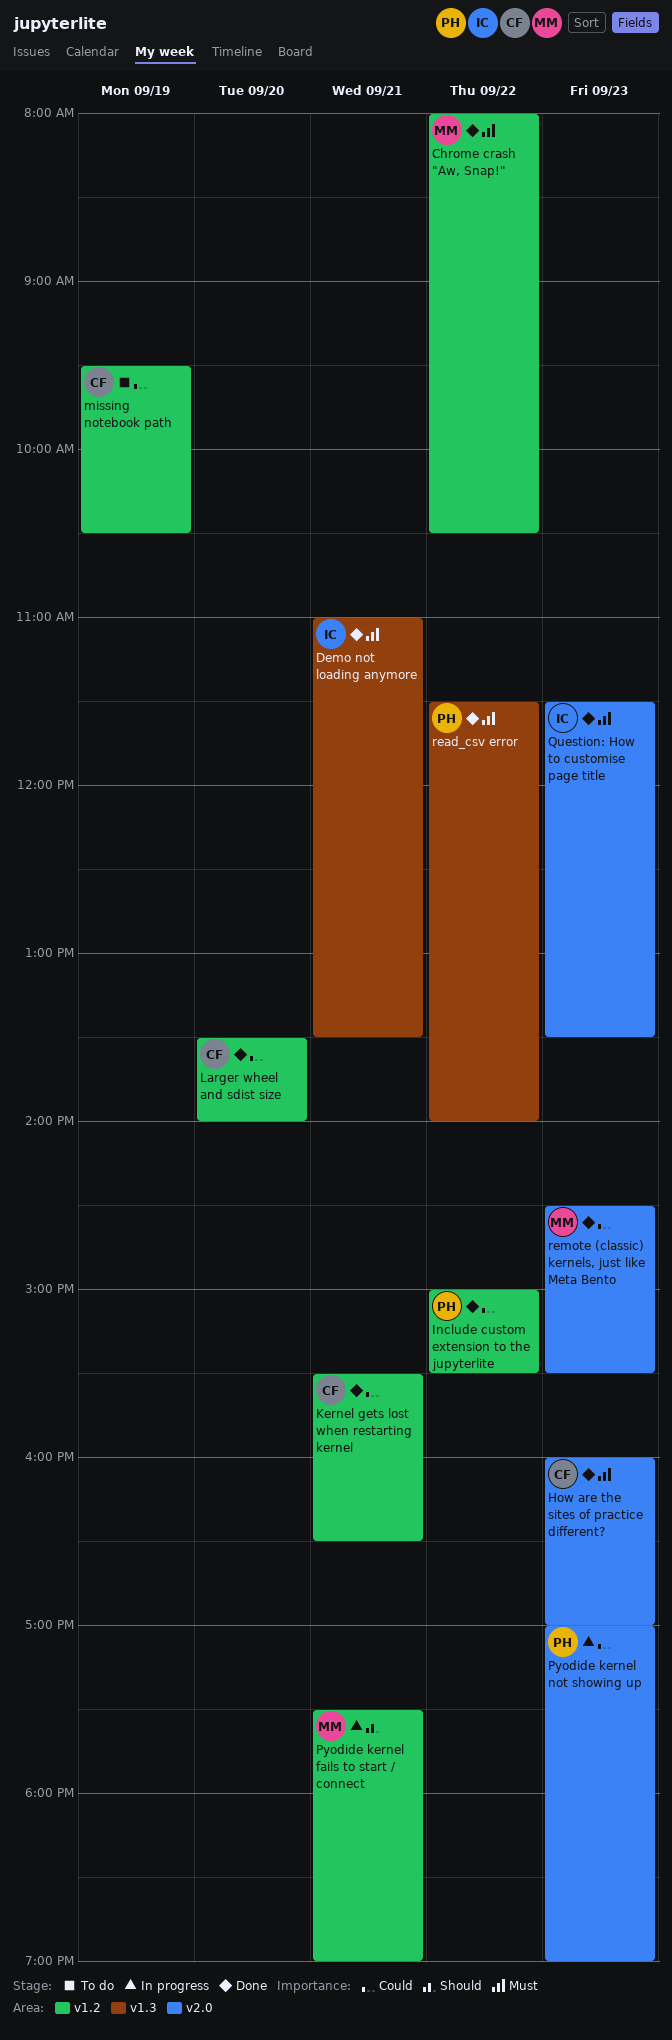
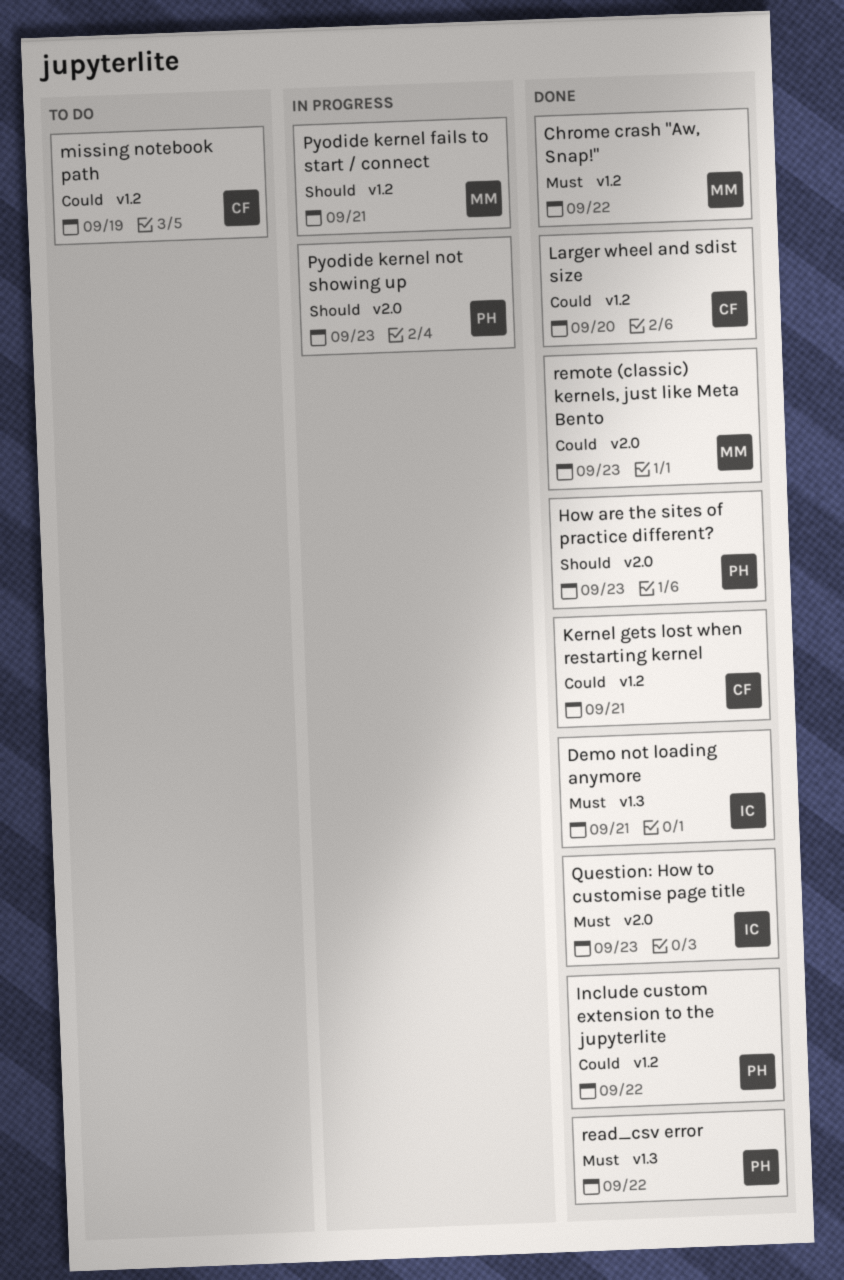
How are the sites of practice different?, owner: CF -> PH
How are the sites of practice different?, priority: Must -> Should
Pyodide kernel not showing up, priority: Could -> Should

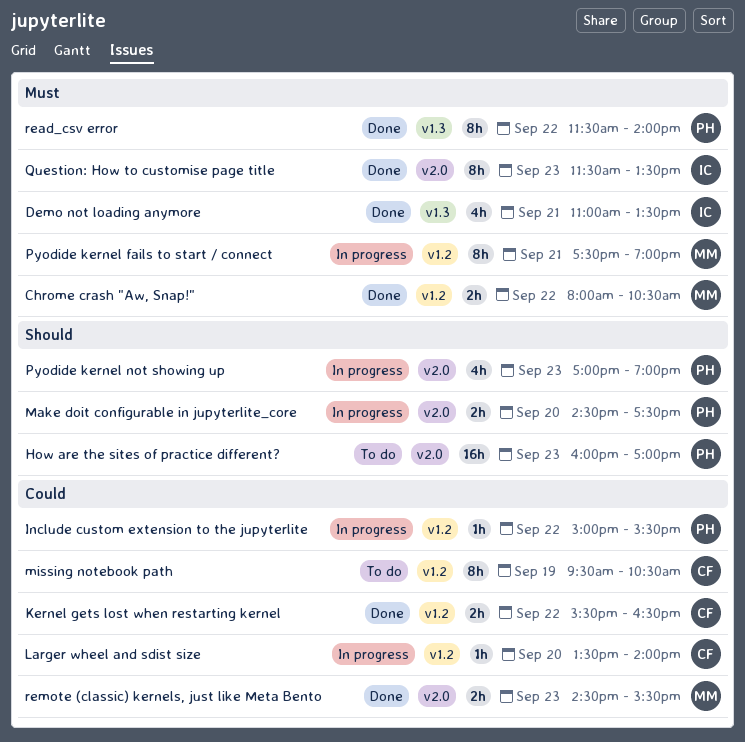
How are the sites of practice different?, status: Done -> To do
Include custom extension to the jupyterlite, status: Done -> In progress
Kernel gets lost when restarting kernel, day: Sep 21 -> Sep 22
Larger wheel and sdist size, status: Done -> In progress
Make doit configurable in jupyterlite_core: none -> present
Pyodide kernel fails to start / connect, priority: Should -> Must

